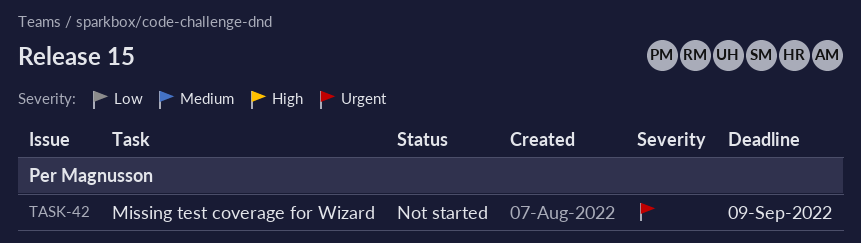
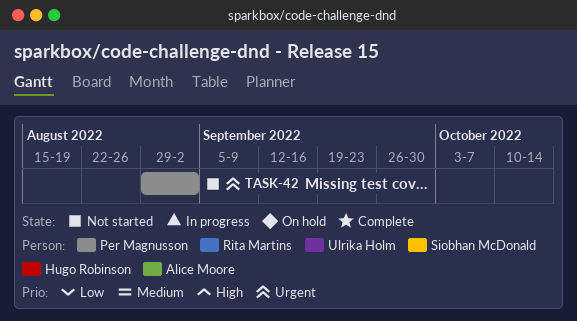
TASK-42, due: Sep 9 -> Sep 2

